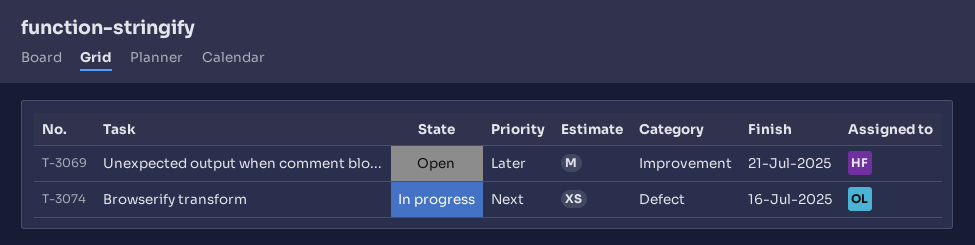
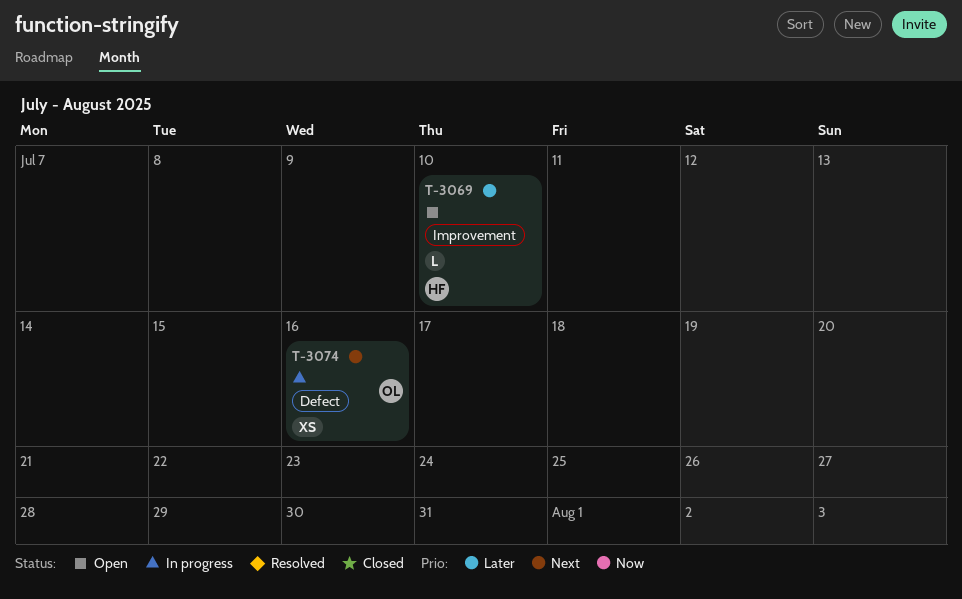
T-3069, estimate: M -> L
T-3069, due: Jul 21 -> Jul 10

